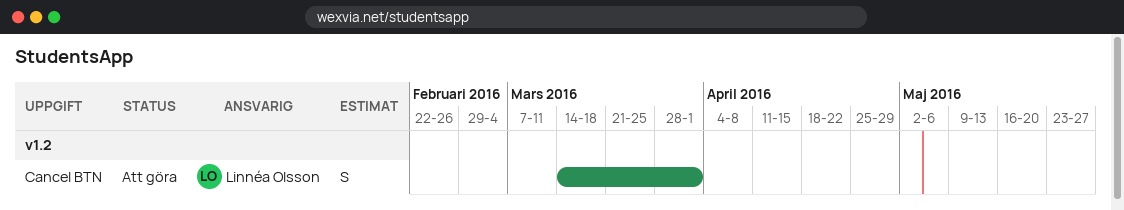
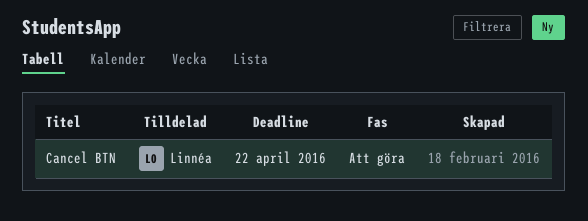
Cancel BTN, due: Apr 1 -> Apr 22

